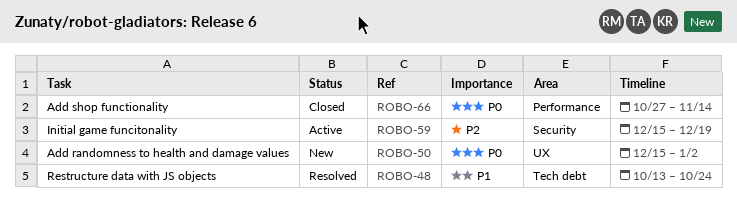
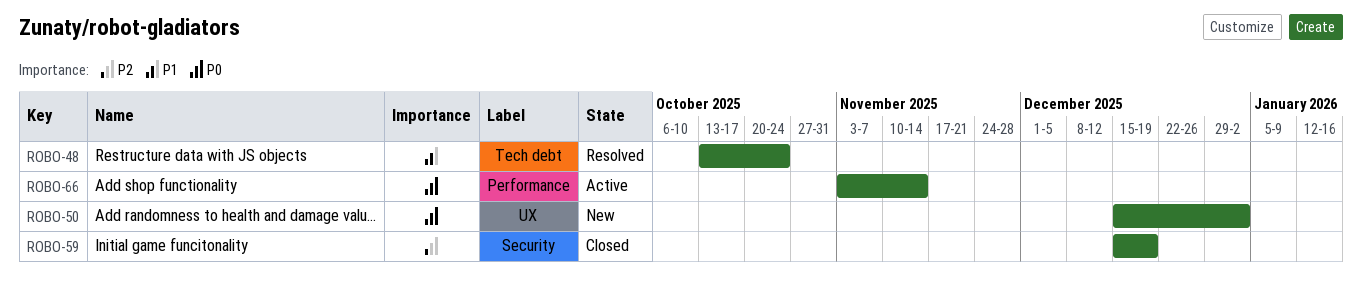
ROBO-59, status: Active -> Closed
ROBO-66, status: Closed -> Active
ROBO-66, start: Oct 27 -> Nov 3

